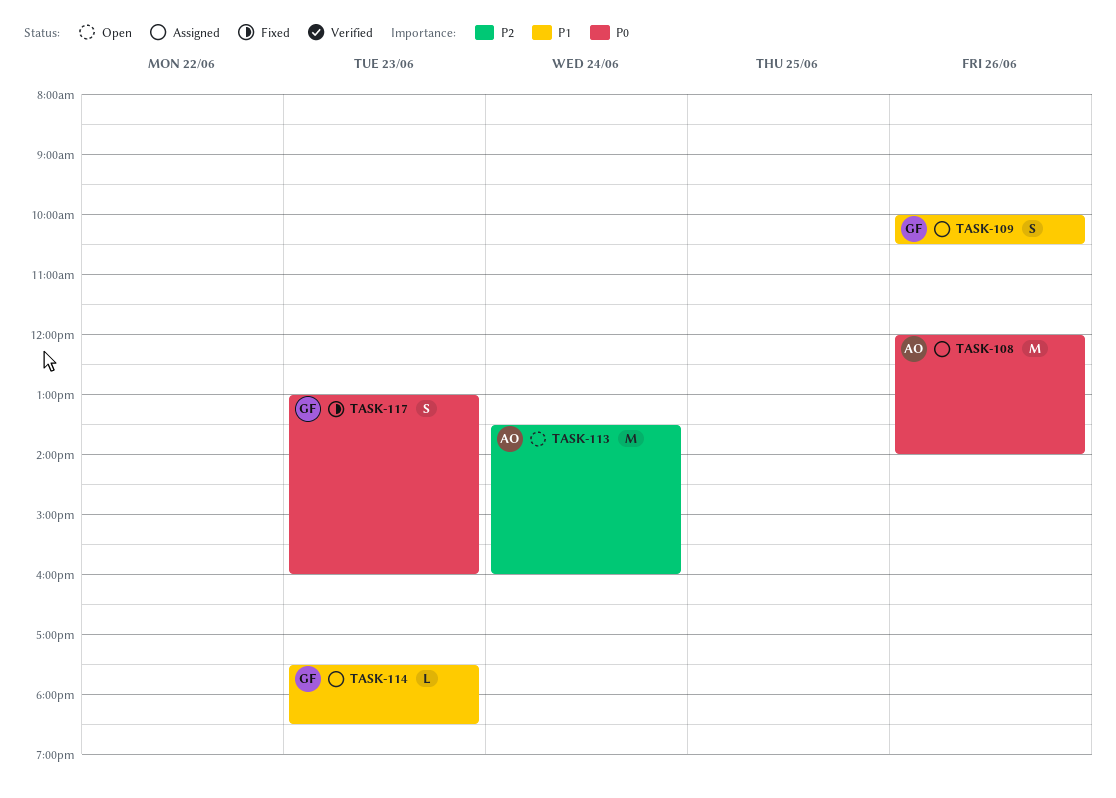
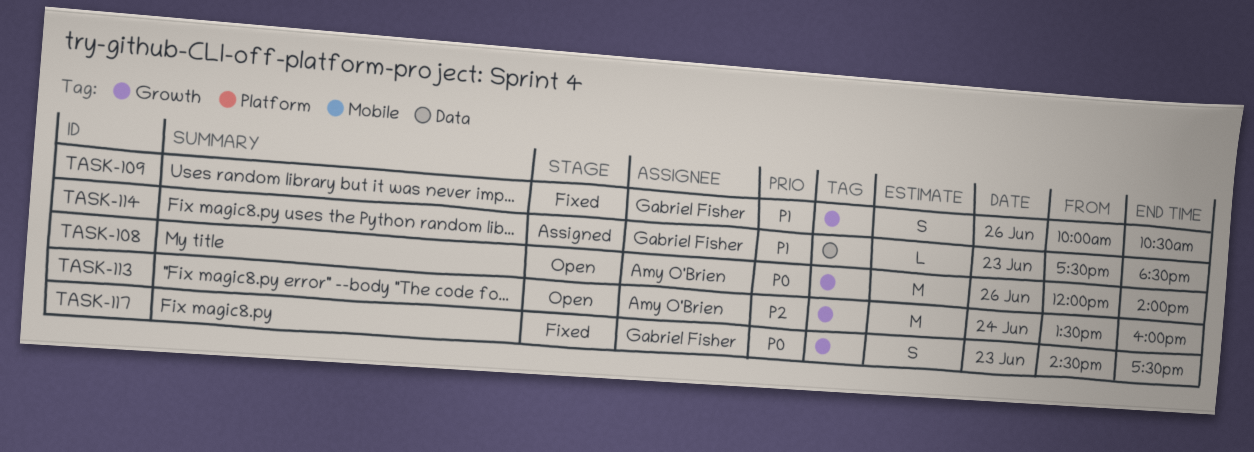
TASK-108, status: Assigned -> Open
TASK-109, status: Assigned -> Fixed
TASK-117, begins: 13:00 -> 14:30
TASK-117, ends: 16:00 -> 17:30

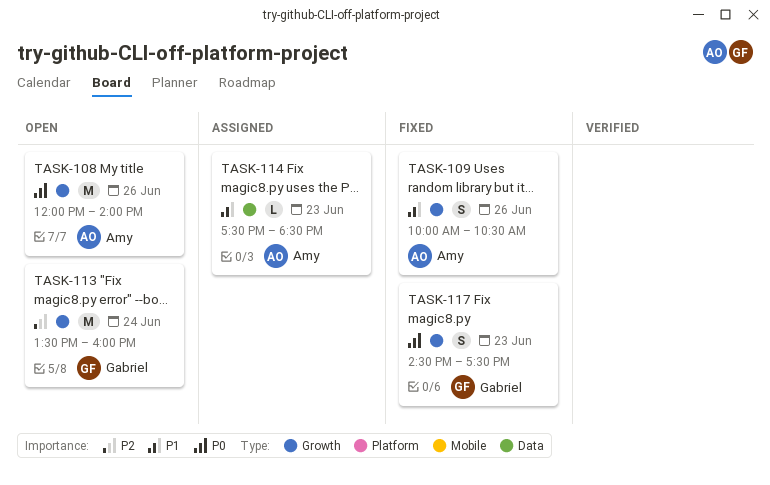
TASK-109, owner: Gabriel Fisher -> Amy O'Brien
TASK-113, owner: Amy O'Brien -> Gabriel Fisher
TASK-114, owner: Gabriel Fisher -> Amy O'Brien

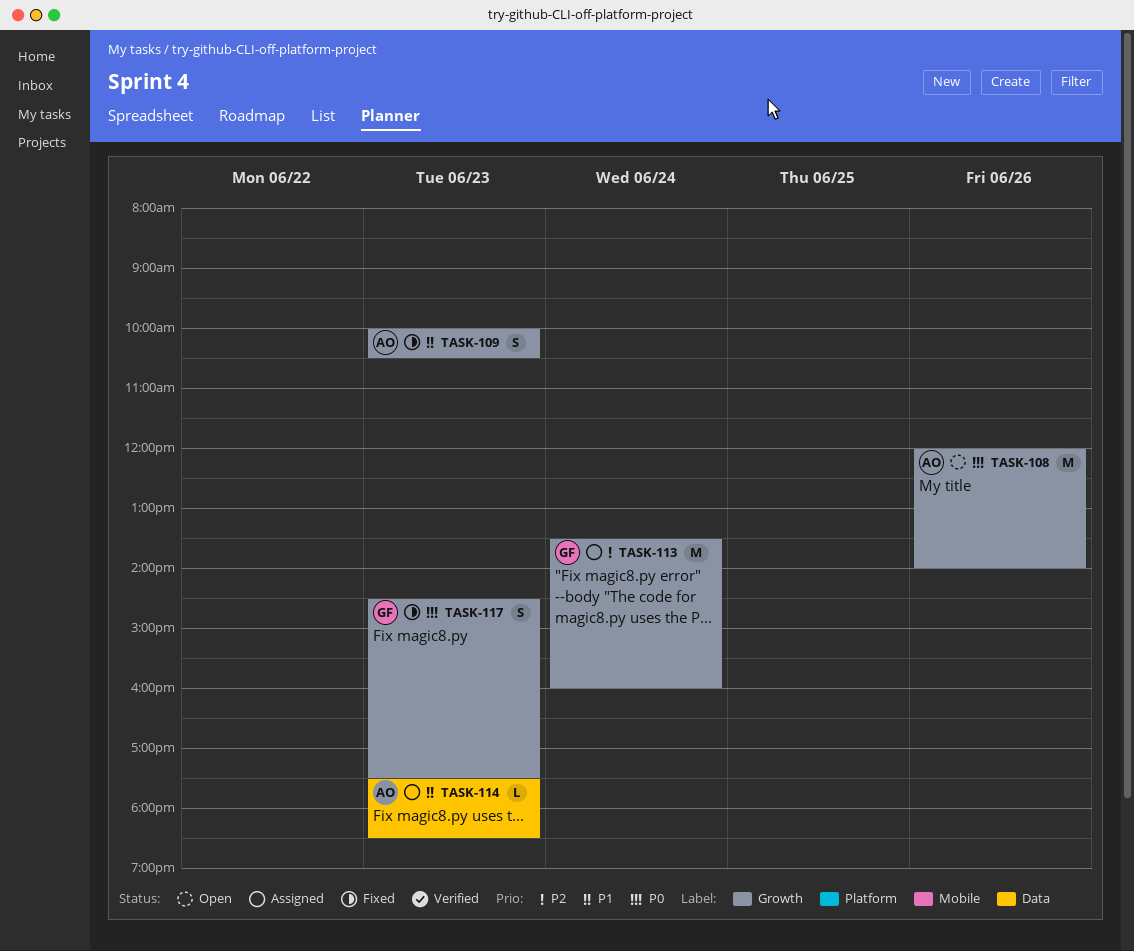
TASK-109, day: Jun 26 -> Jun 23
TASK-113, status: Open -> Assigned

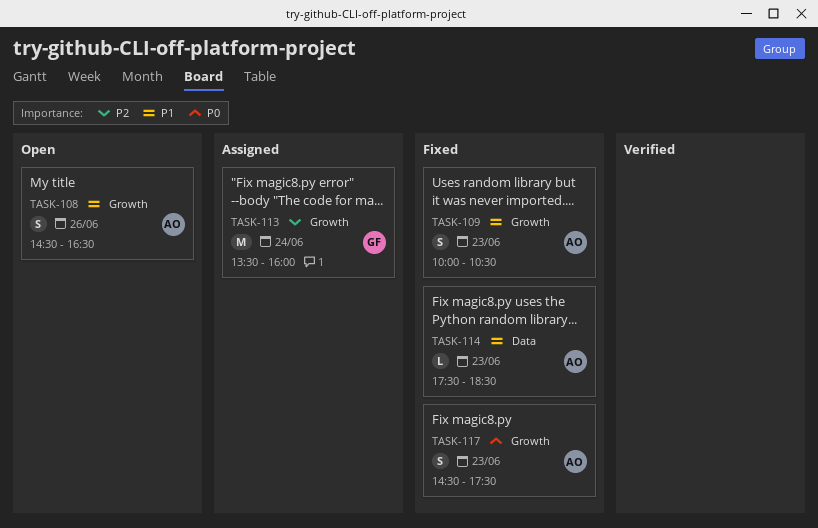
TASK-108, priority: P0 -> P1
TASK-108, estimate: M -> S
TASK-108, begins: 12:00 -> 14:30
TASK-108, ends: 14:00 -> 16:30
TASK-114, status: Assigned -> Fixed
TASK-117, owner: GF -> AO

